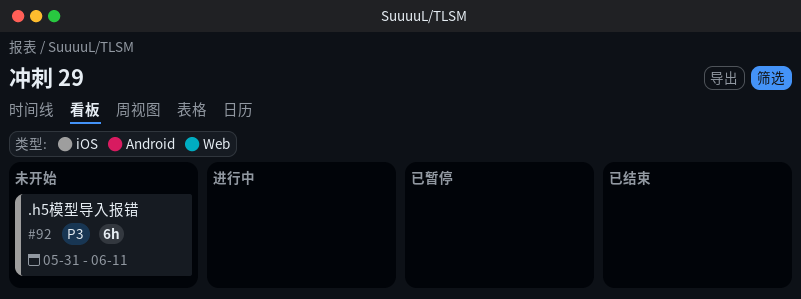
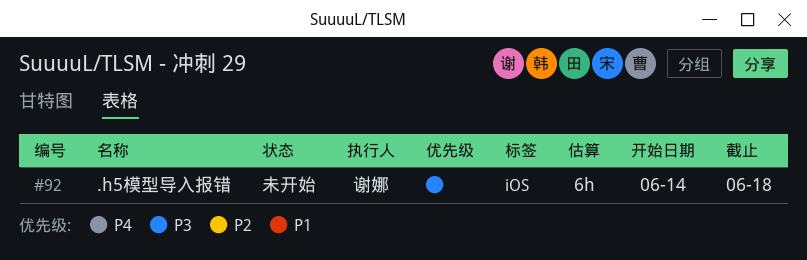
#92, start: May 31 -> Jun 14
#92, due: Jun 11 -> Jun 18

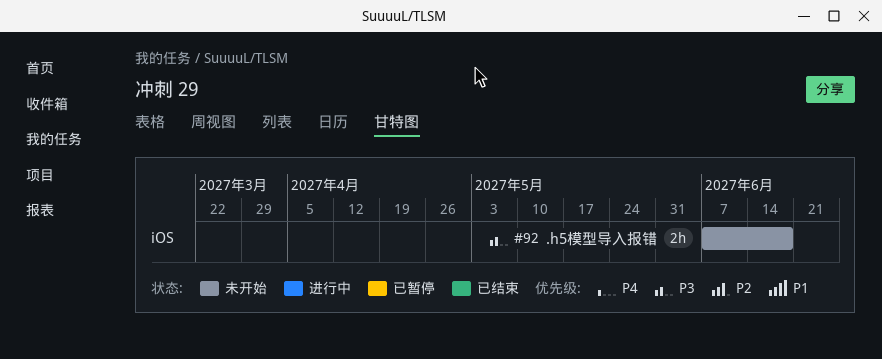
#92, estimate: 6h -> 2h
#92, start: Jun 14 -> Jun 7

